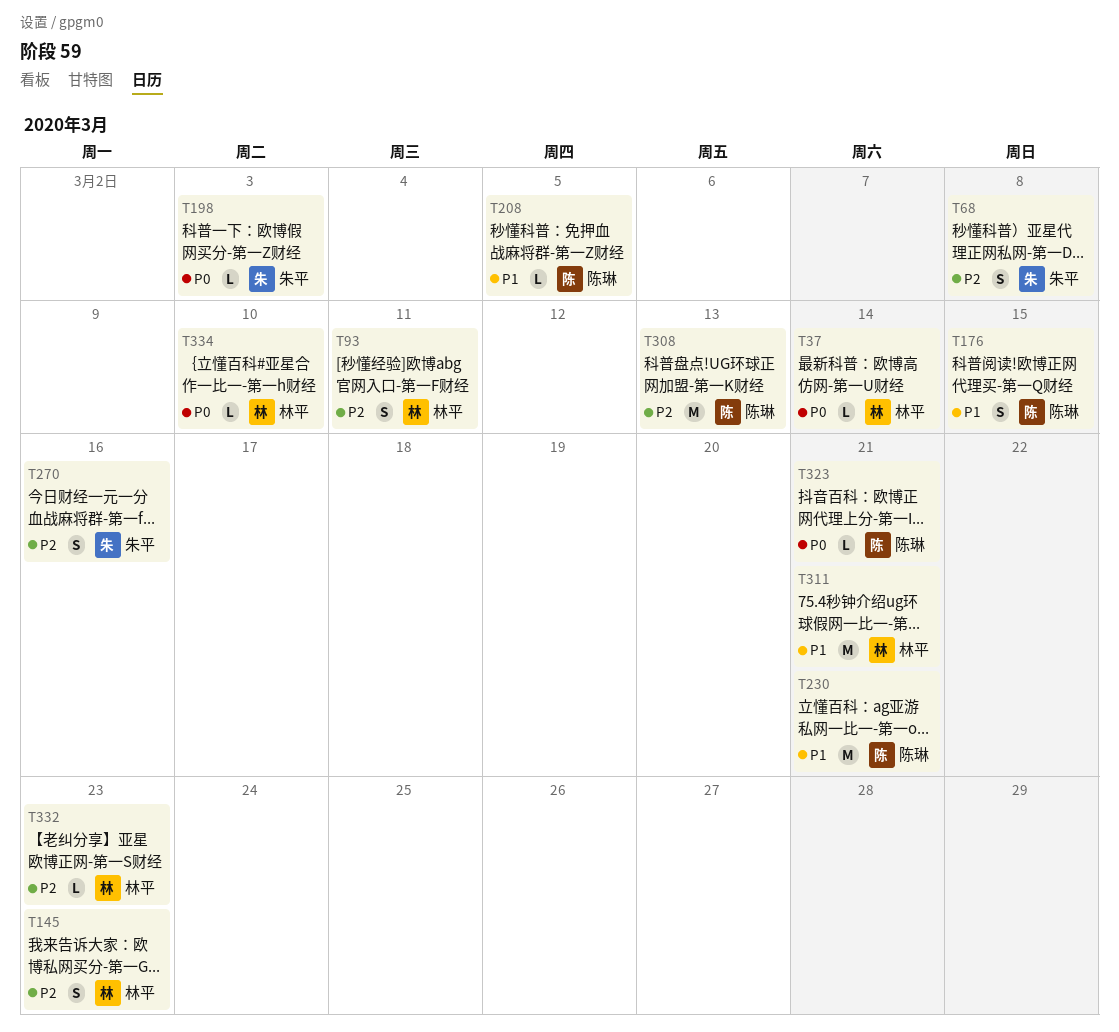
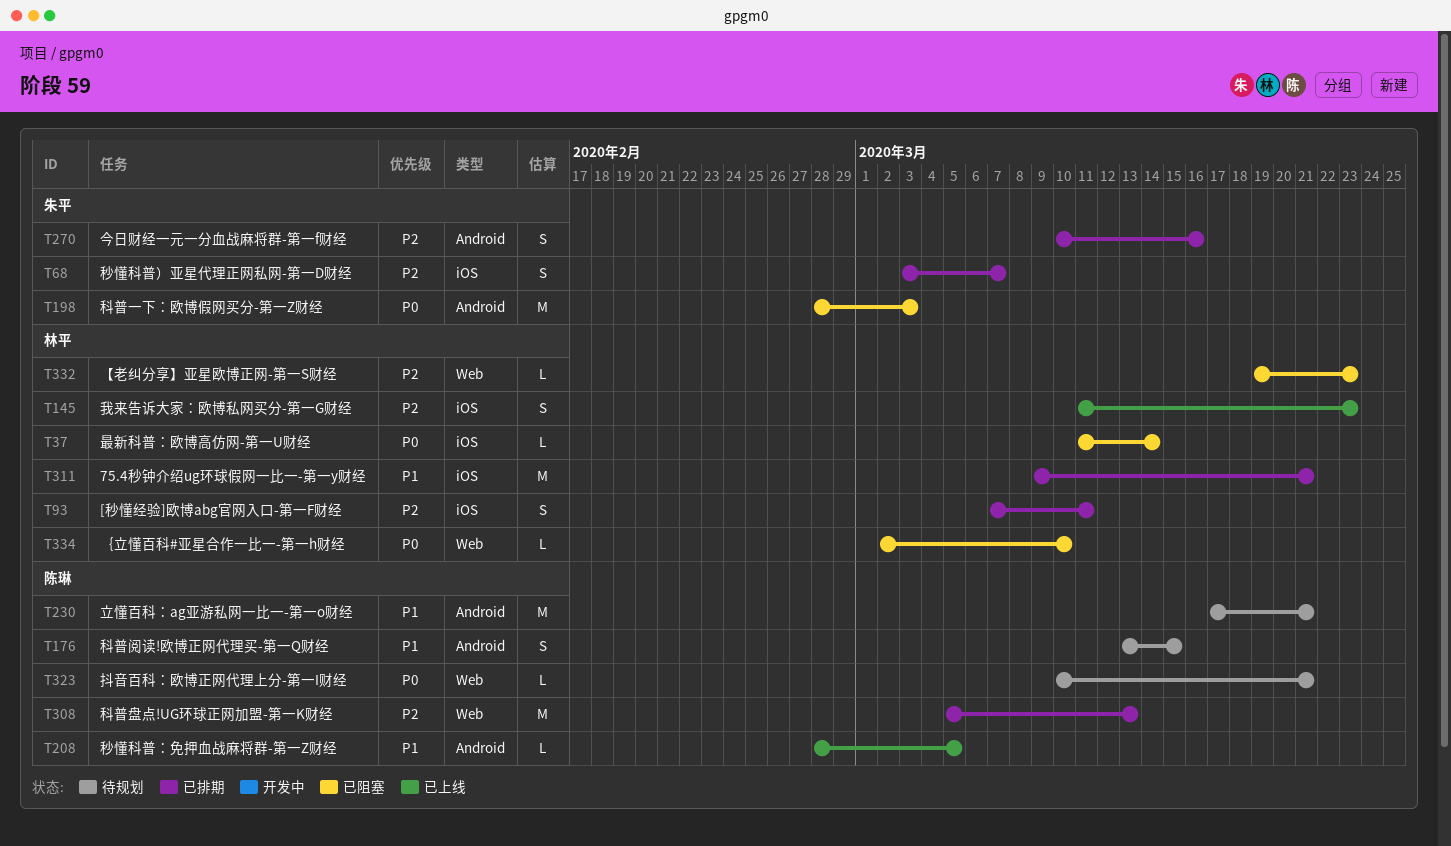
T68, due: Mar 8 -> Mar 7
T198, estimate: L -> M

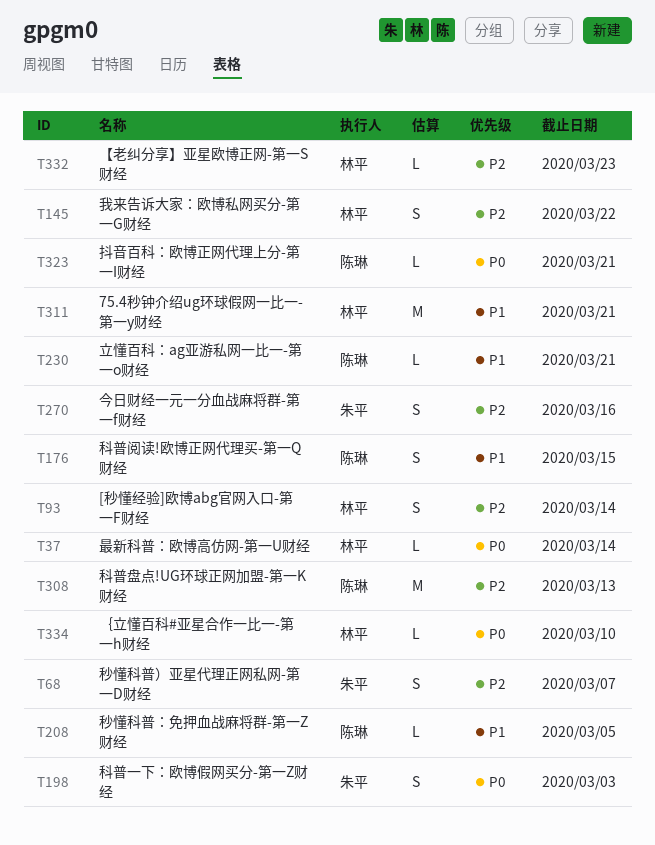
T93, due: Mar 11 -> Mar 14
T145, due: Mar 23 -> Mar 22
T198, estimate: M -> S
T230, estimate: M -> L

